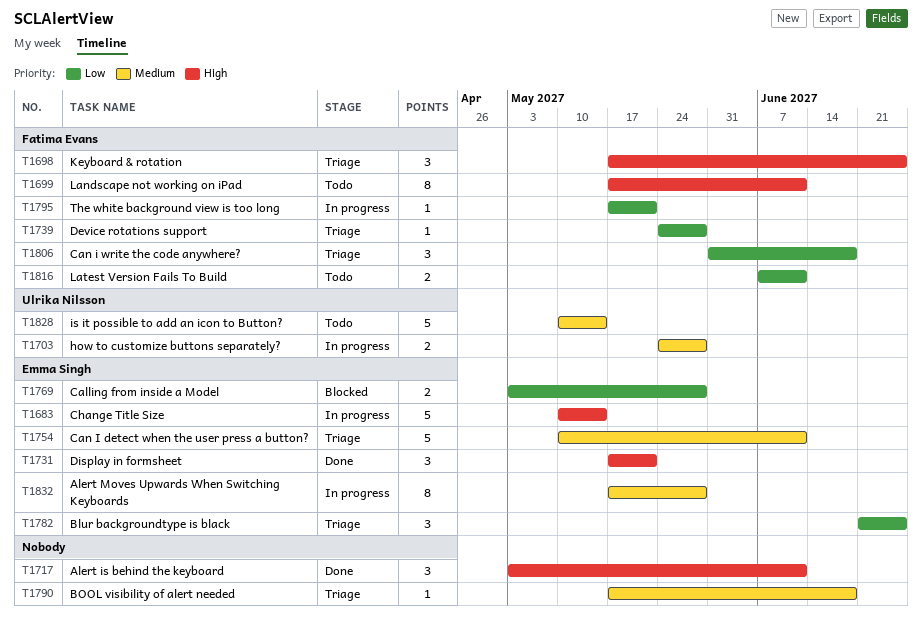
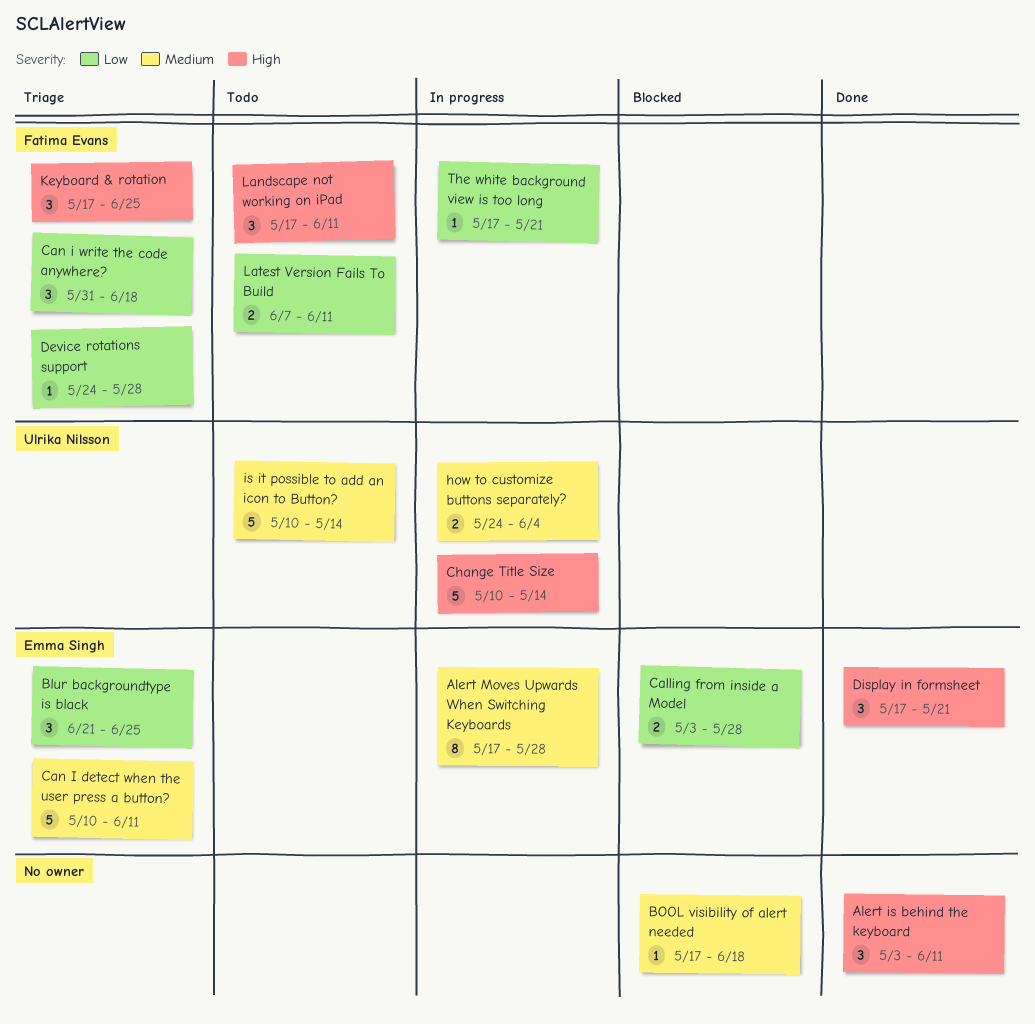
BOOL visibility of alert needed, status: Triage -> Blocked
Change Title Size, owner: Emma Singh -> Ulrika Nilsson
how to customize buttons separately?, due: May 28 -> Jun 4
Landscape not working on iPad, estimate: 8 -> 3

